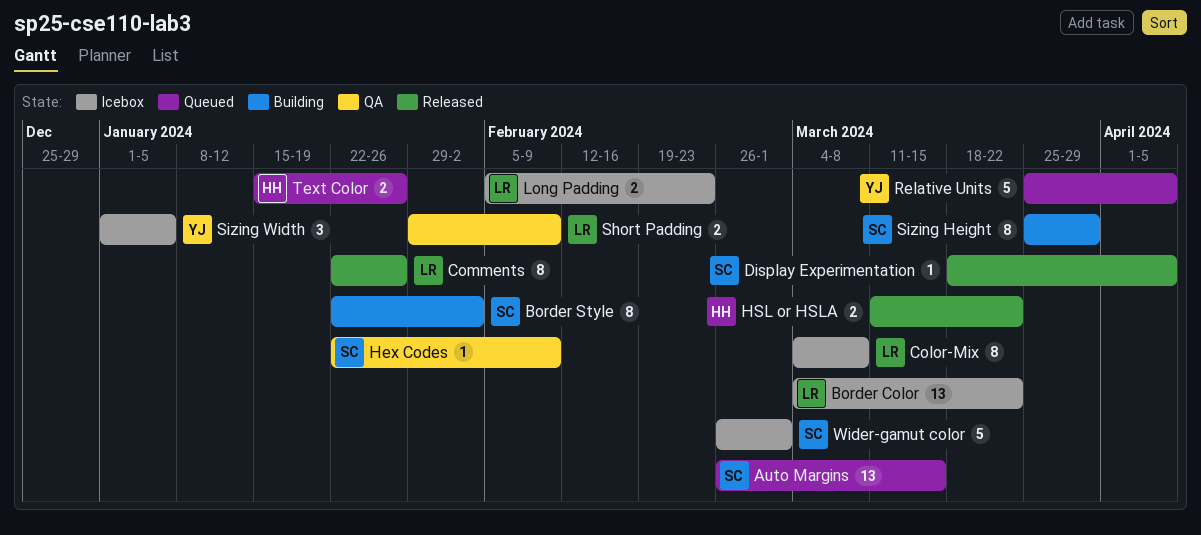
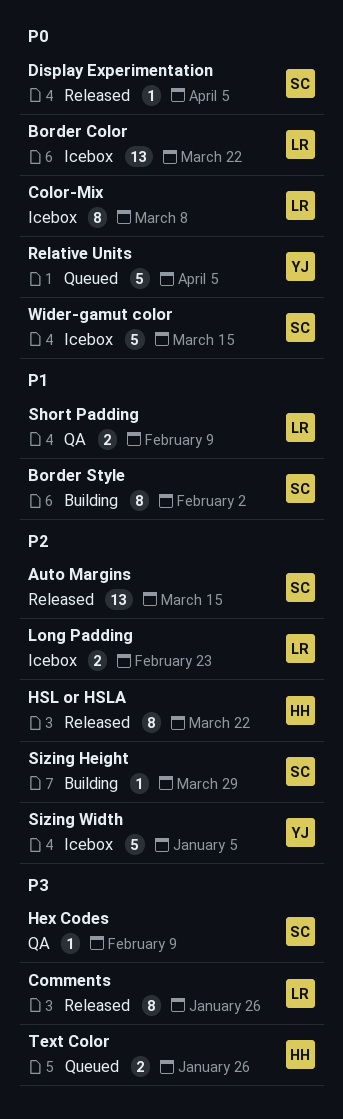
Auto Margins, status: Queued -> Released
HSL or HSLA, estimate: 2 -> 8
Sizing Height, estimate: 8 -> 1
Sizing Width, estimate: 3 -> 5
Wider-gamut color, due: Mar 1 -> Mar 15

